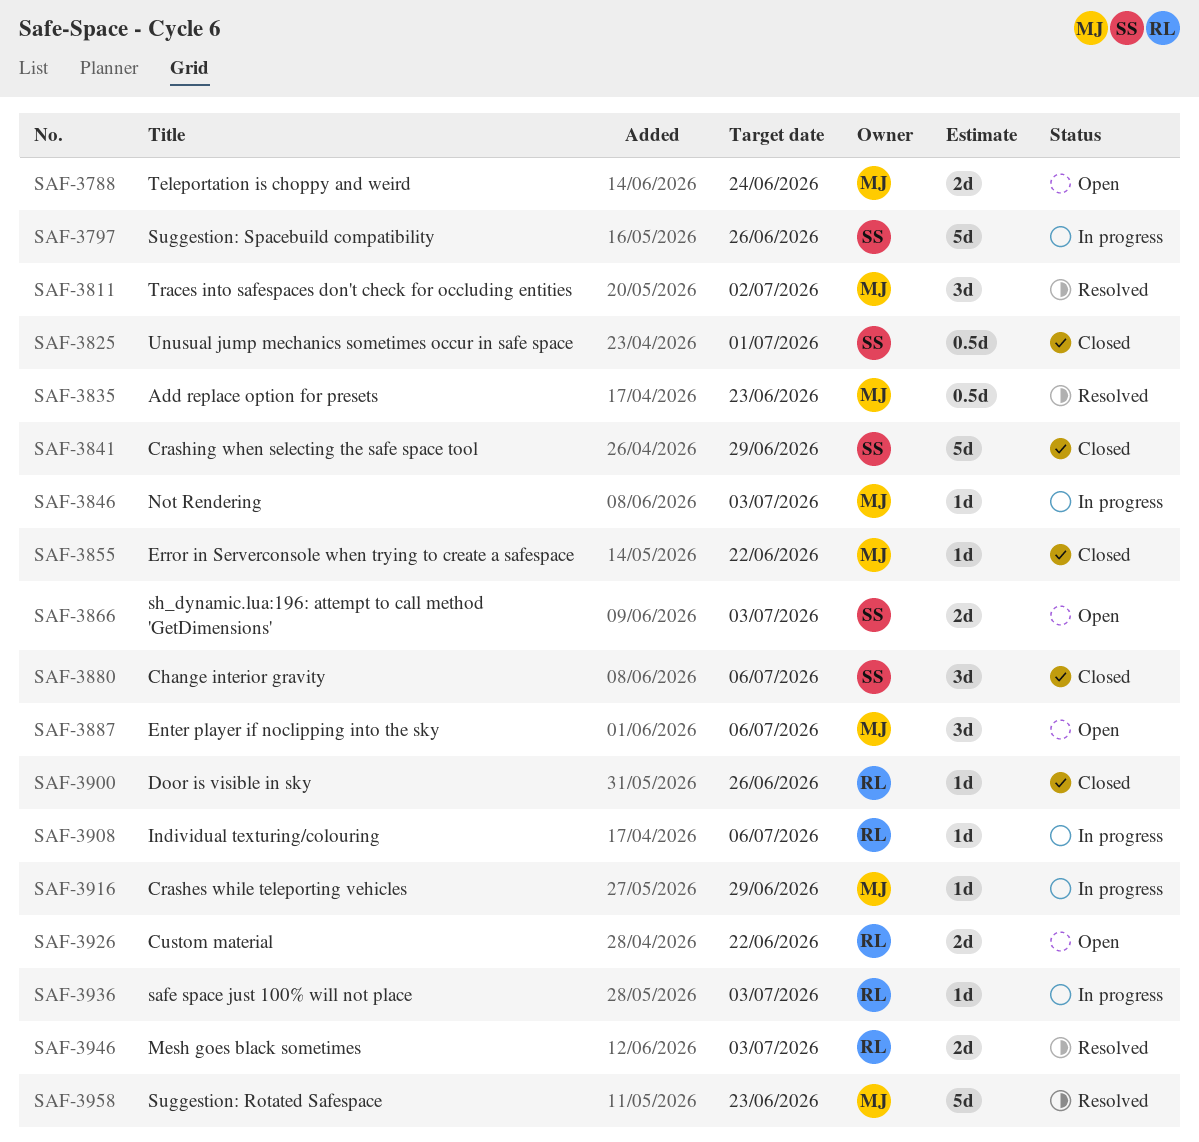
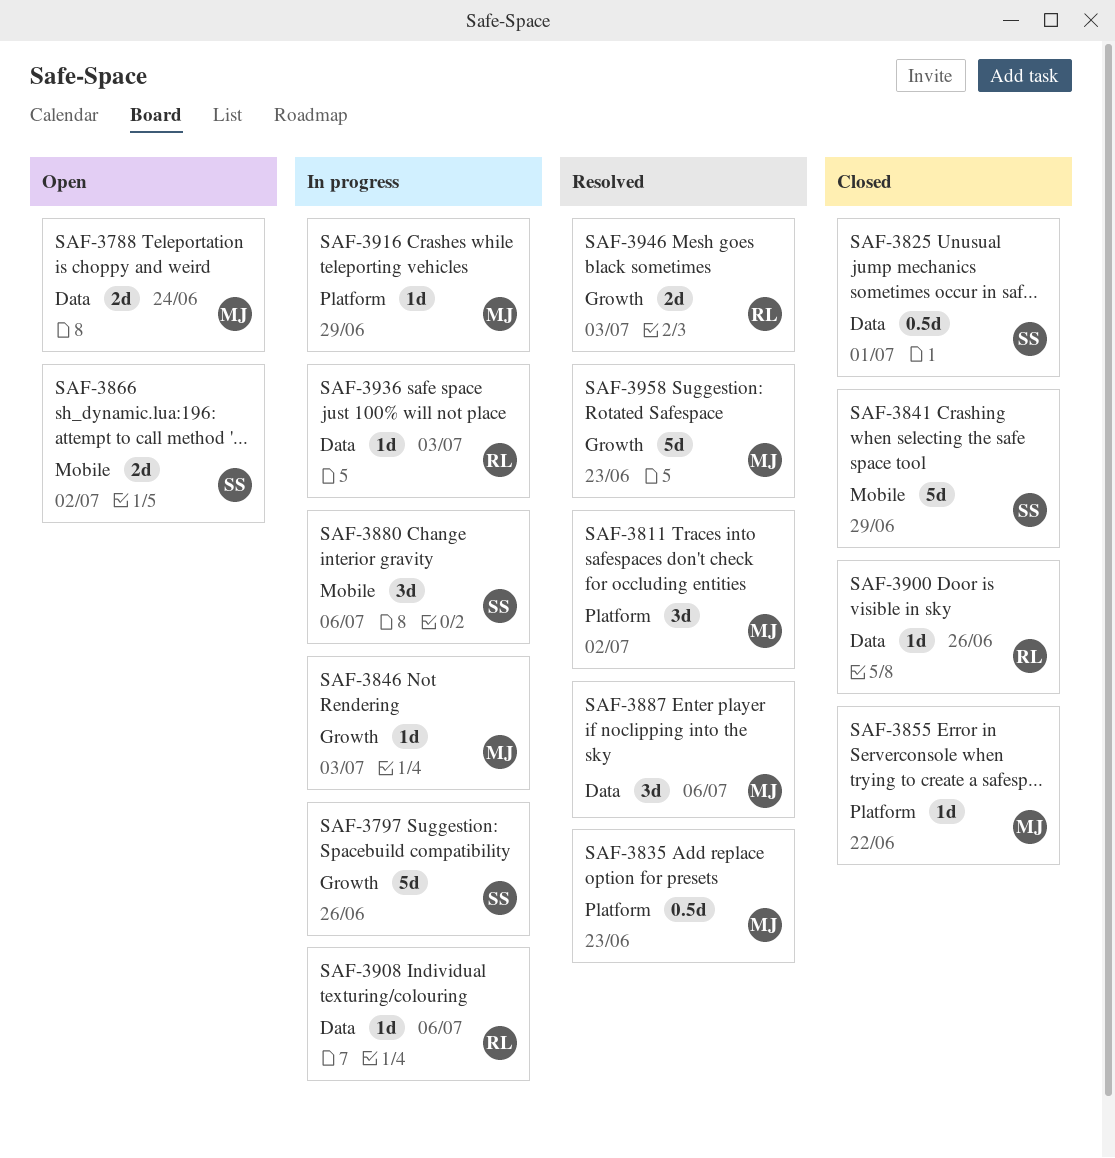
SAF-3866, due: Jul 3 -> Jul 2
SAF-3880, status: Closed -> In progress
SAF-3887, status: Open -> Resolved
SAF-3926: present -> none

